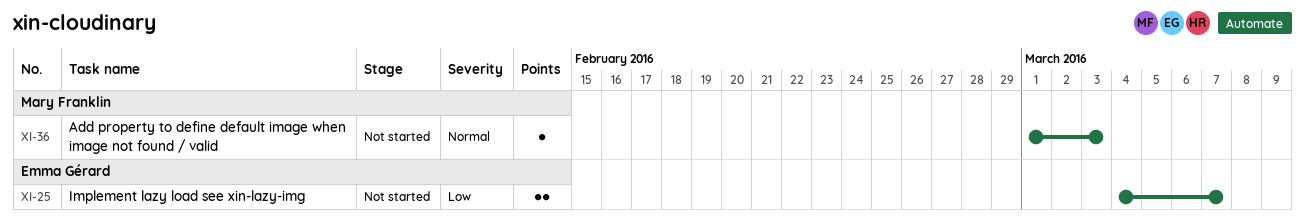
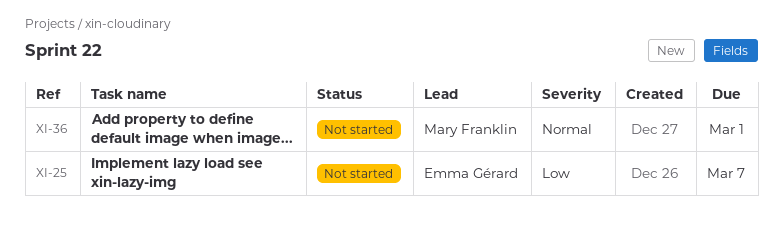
XI-36, due: Mar 3 -> Mar 1

